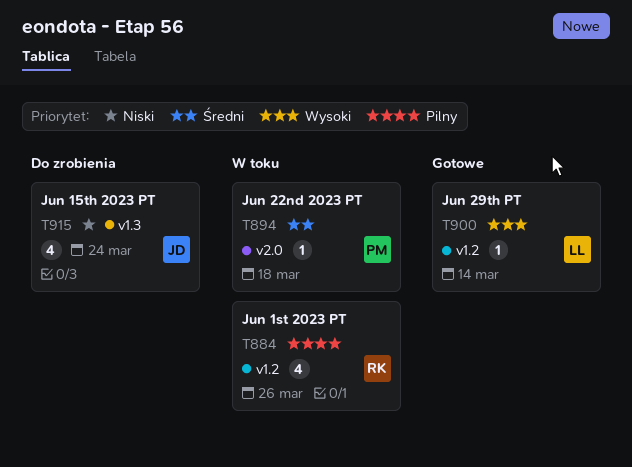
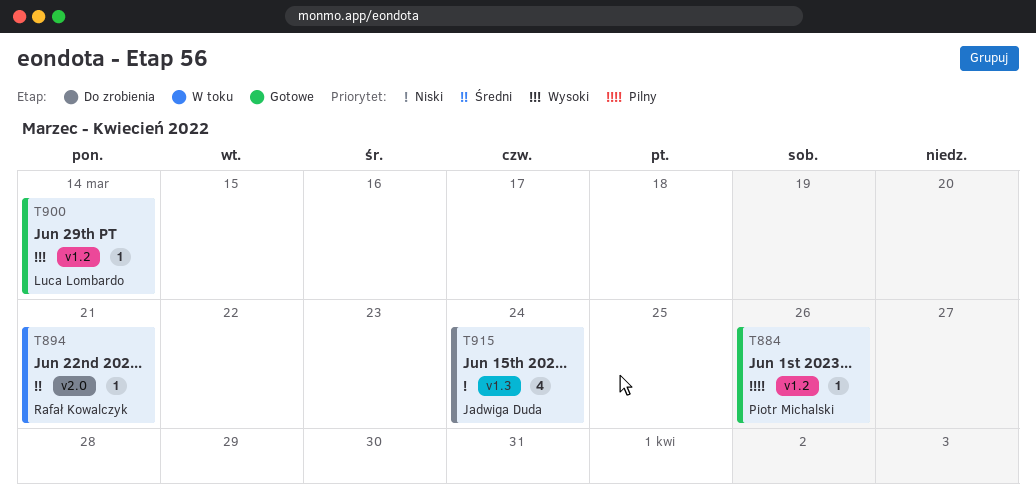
T884, status: W toku -> Gotowe
T884, owner: Rafał Kowalczyk -> Piotr Michalski
T884, estimate: 4 -> 1
T894, owner: Piotr Michalski -> Rafał Kowalczyk
T894, due: Mar 18 -> Mar 21

